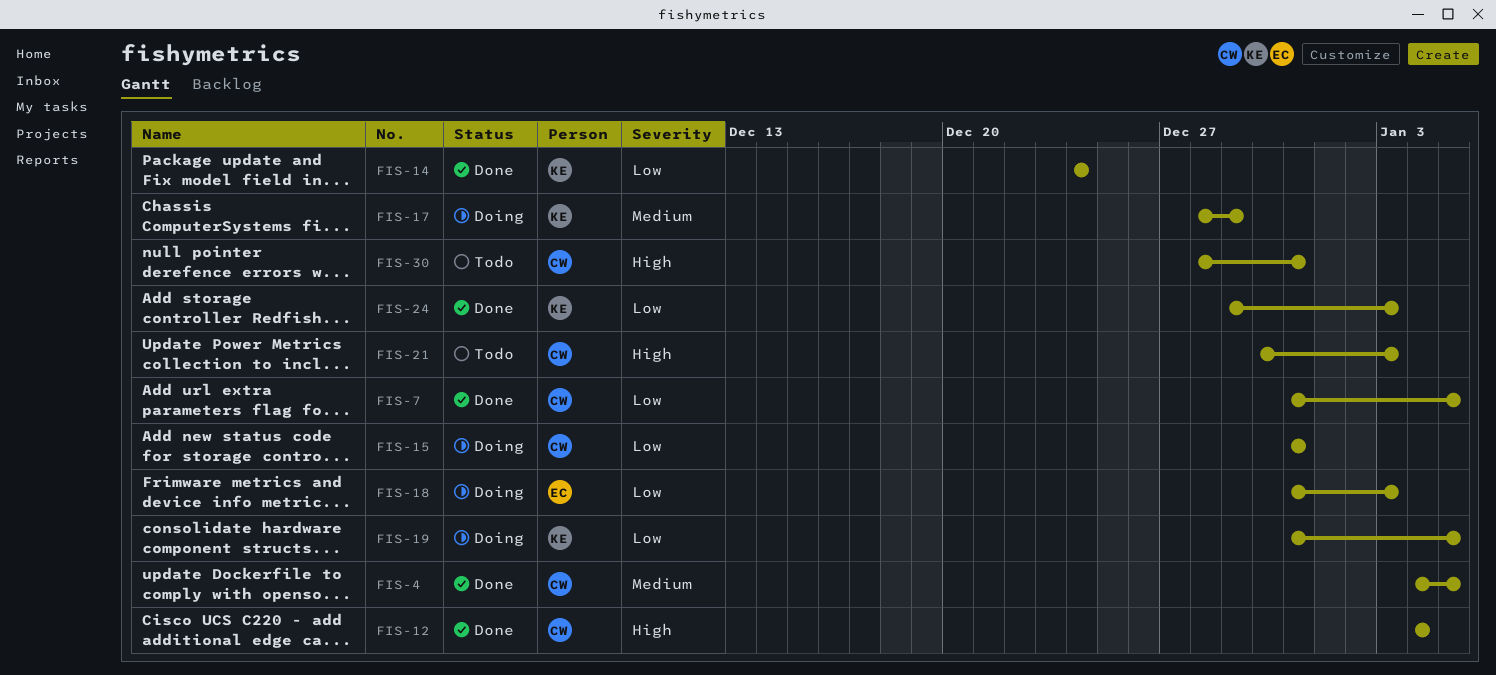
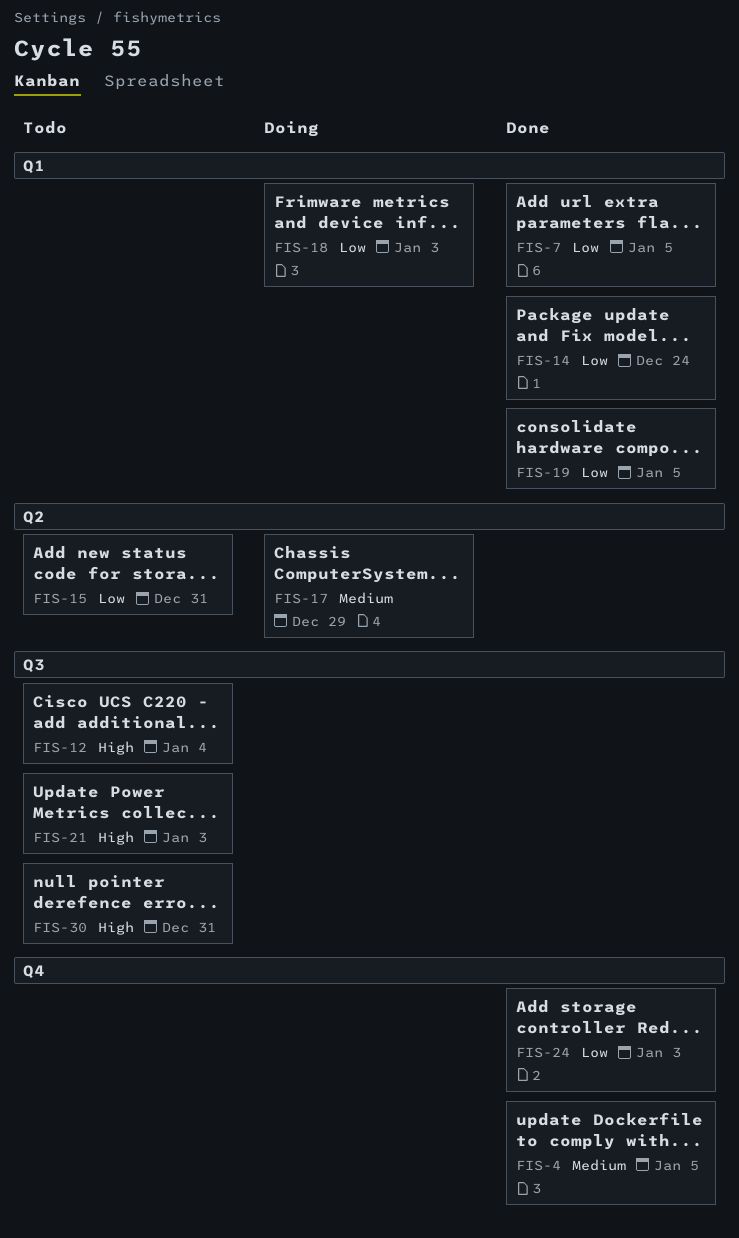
FIS-12, status: Done -> Todo
FIS-15, status: Doing -> Todo
FIS-19, status: Doing -> Done

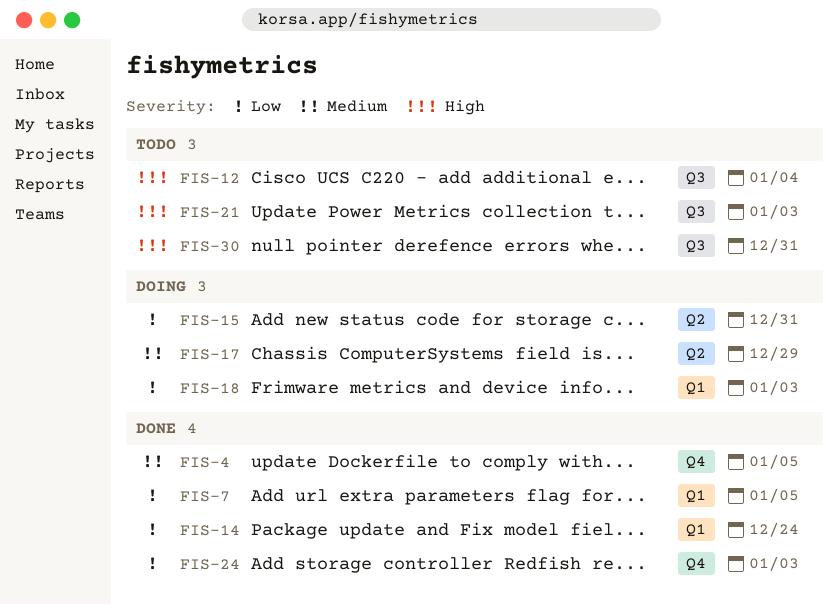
FIS-15, status: Todo -> Doing
FIS-19: present -> none

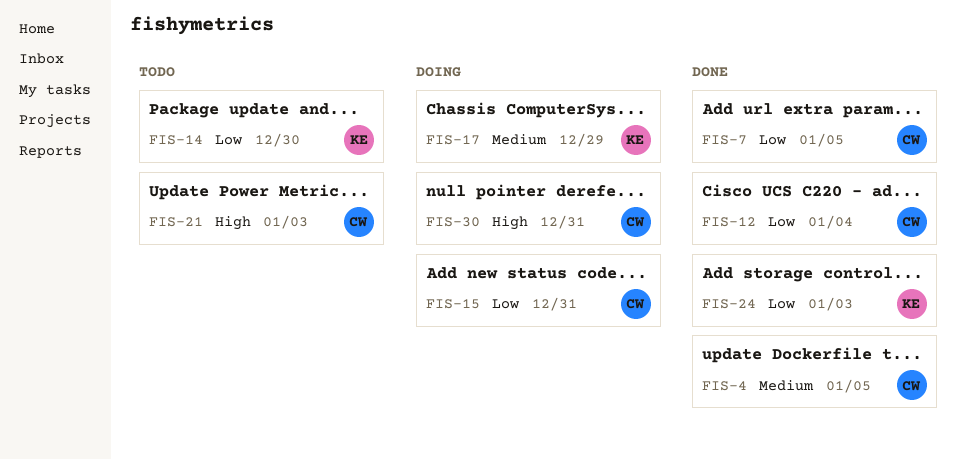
FIS-12, status: Todo -> Done
FIS-12, priority: High -> Low
FIS-14, status: Done -> Todo
FIS-14, due: Dec 24 -> Dec 30
FIS-18: present -> none
FIS-30, status: Todo -> Doing

